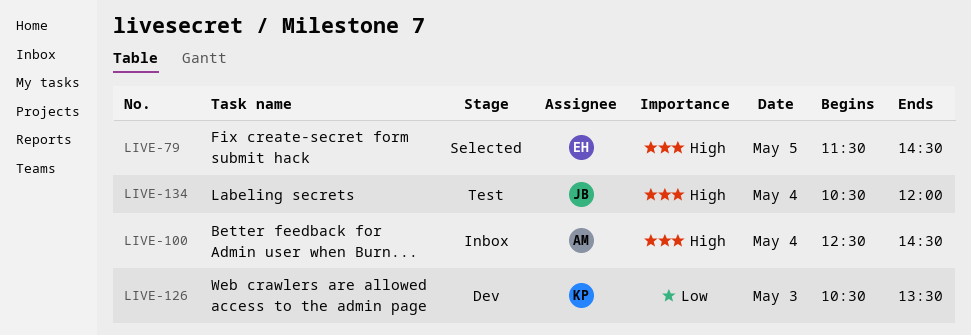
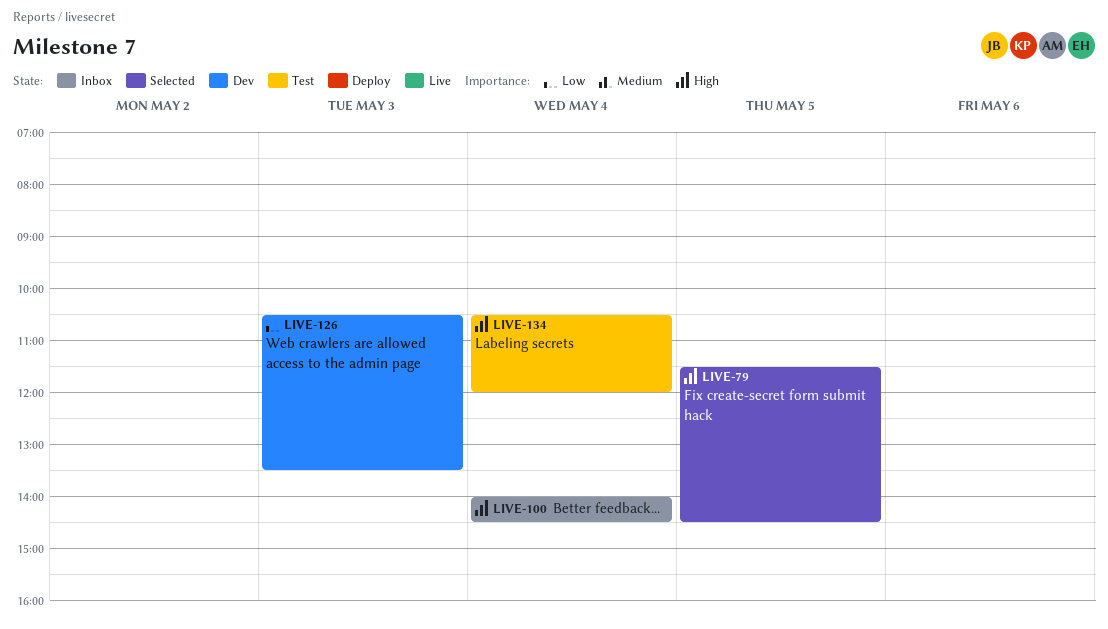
LIVE-100, begins: 12:30 -> 14:00

